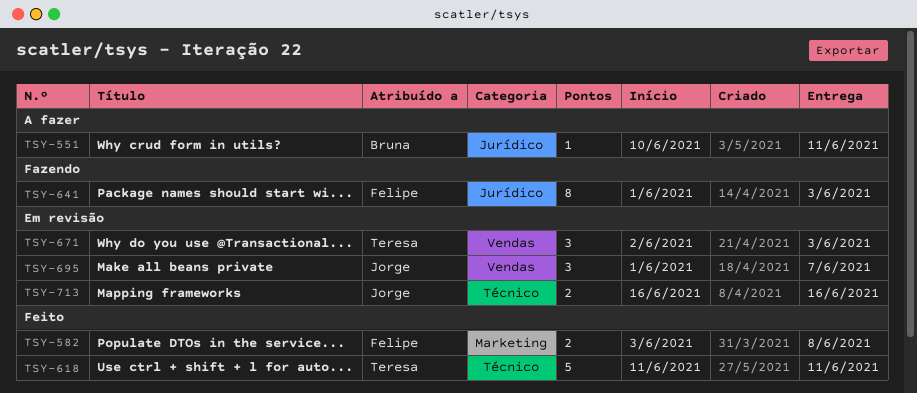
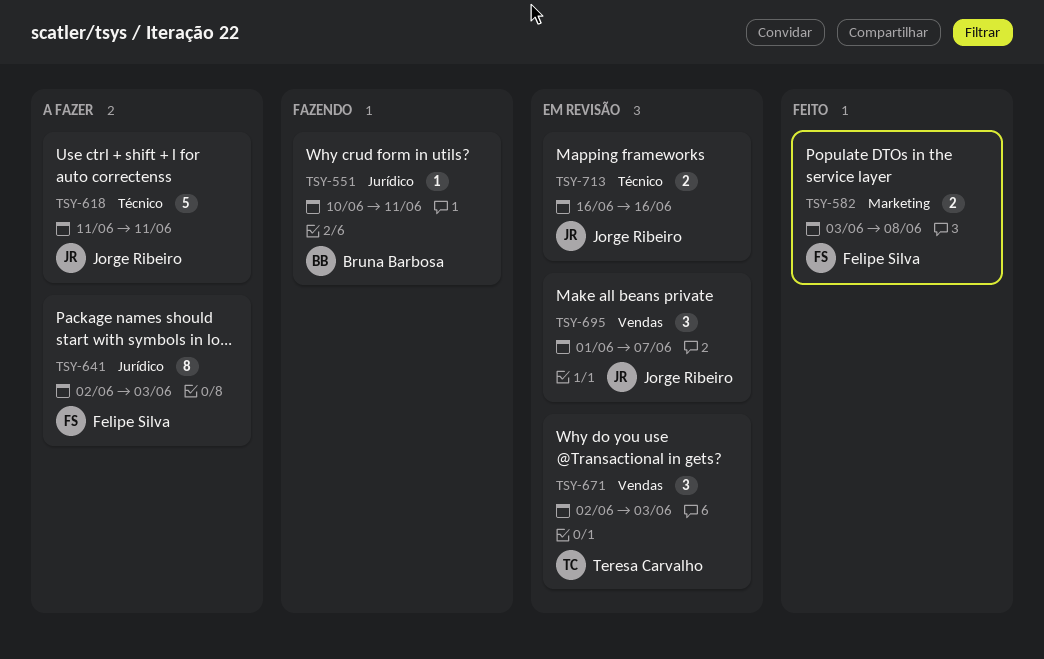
TSY-551, status: A fazer -> Fazendo
TSY-618, status: Feito -> A fazer
TSY-618, owner: Teresa Carvalho -> Jorge Ribeiro
TSY-641, status: Fazendo -> A fazer
TSY-641, start: Jun 1 -> Jun 2

